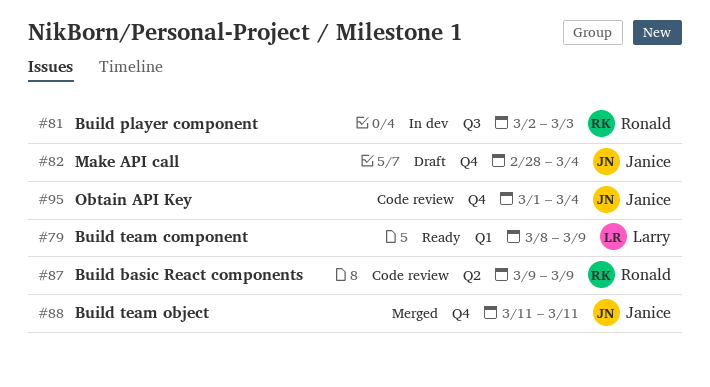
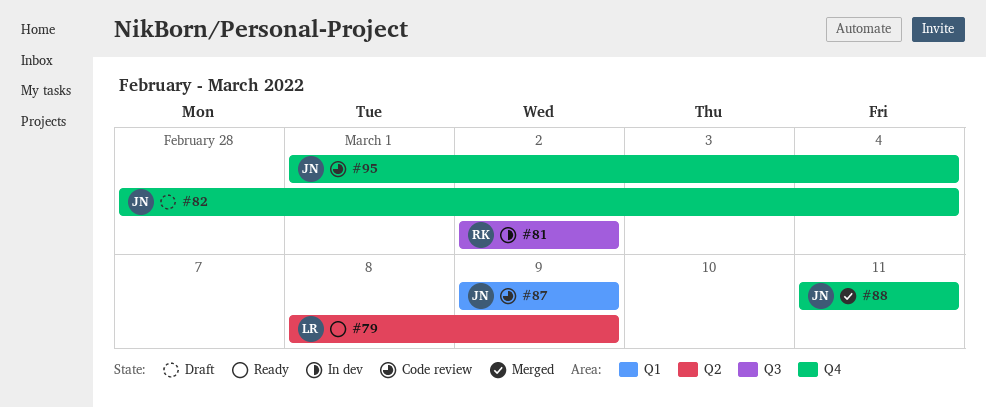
#79, label: Q1 -> Q2
#81, due: Mar 3 -> Mar 2
#87, owner: Ronald -> Janice
#87, label: Q2 -> Q1

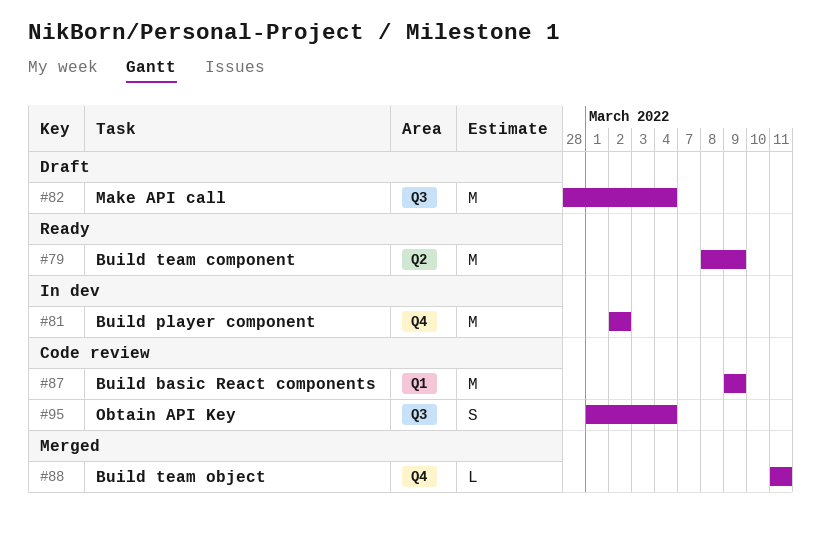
#81, label: Q3 -> Q4
#82, label: Q4 -> Q3
#95, label: Q4 -> Q3

